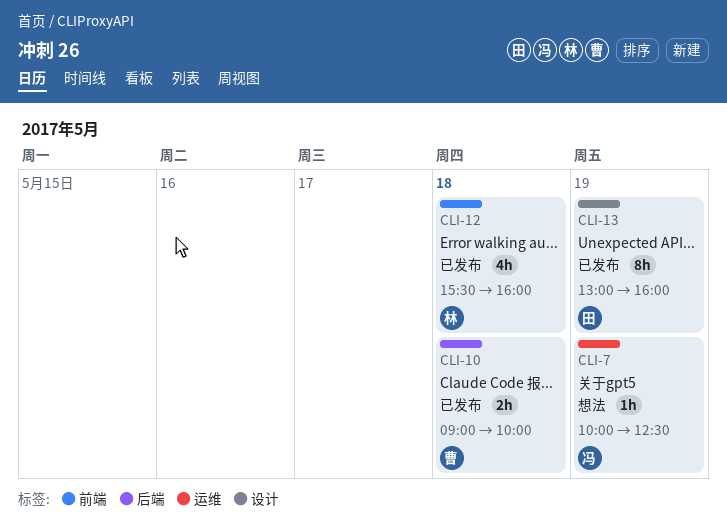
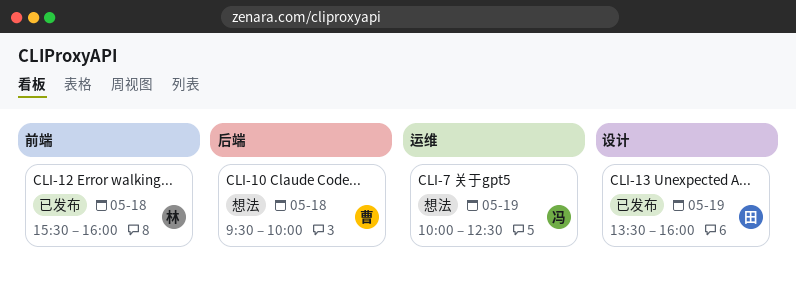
CLI-10, status: 已发布 -> 想法
CLI-10, begins: 09:00 -> 09:30
CLI-13, begins: 13:00 -> 13:30

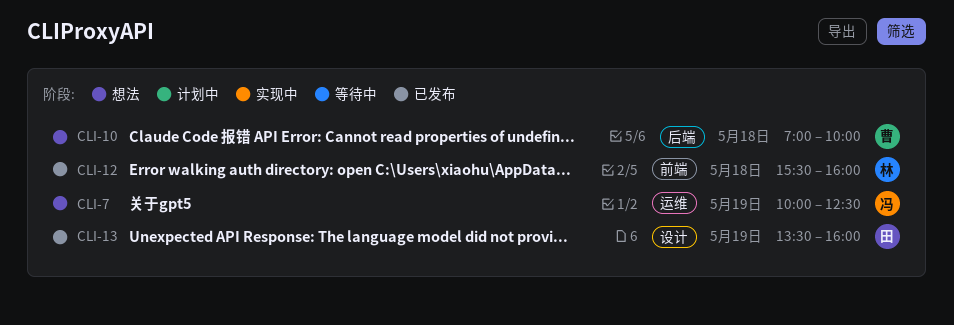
CLI-10, begins: 09:30 -> 07:00

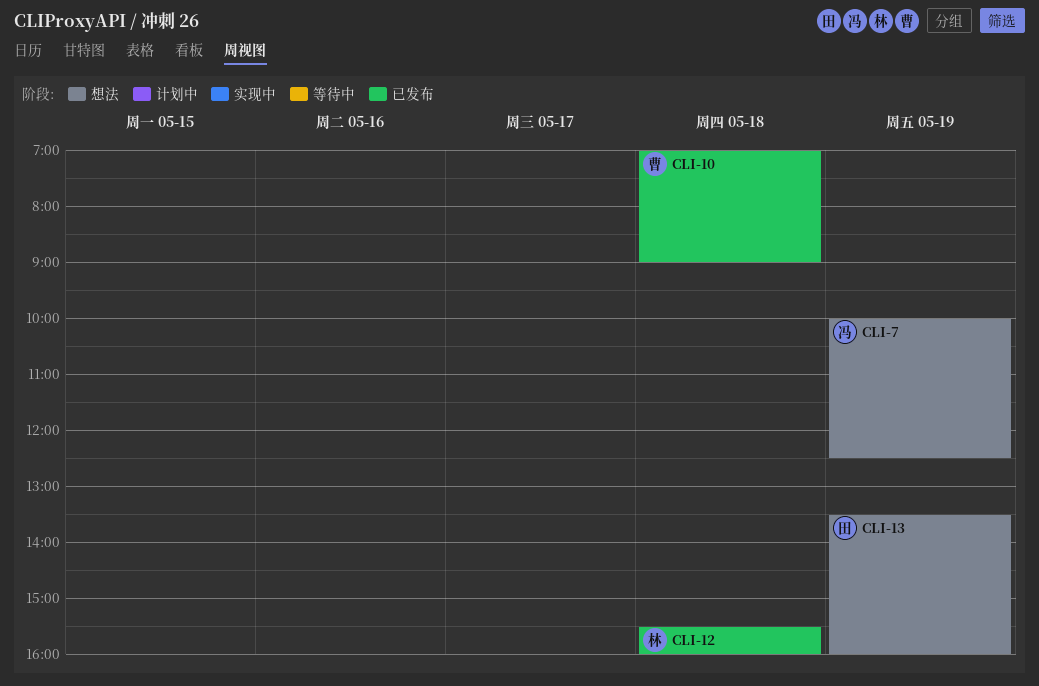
CLI-10, status: 想法 -> 已发布
CLI-10, ends: 10:00 -> 09:00
CLI-13, status: 已发布 -> 想法

